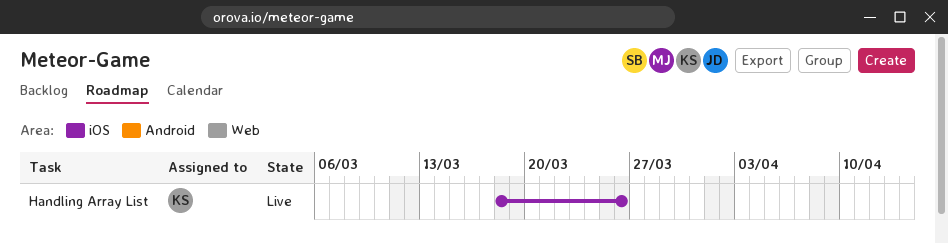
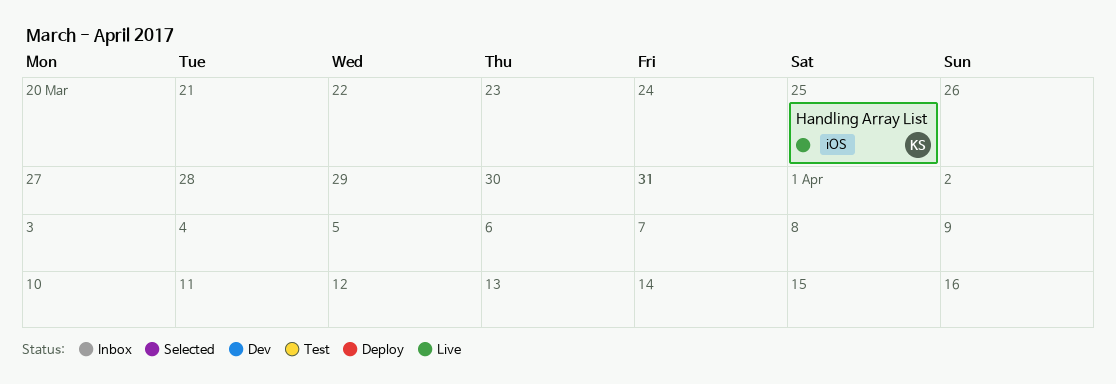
Handling Array List, due: Mar 26 -> Mar 25

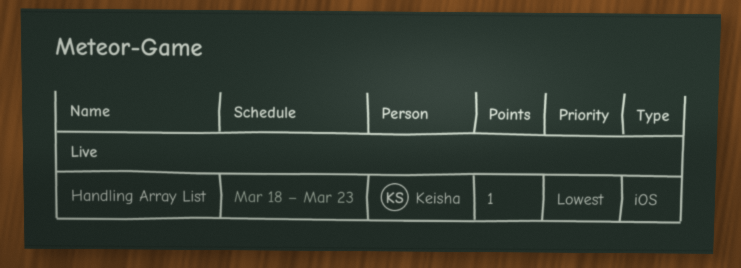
Handling Array List, due: Mar 25 -> Mar 23

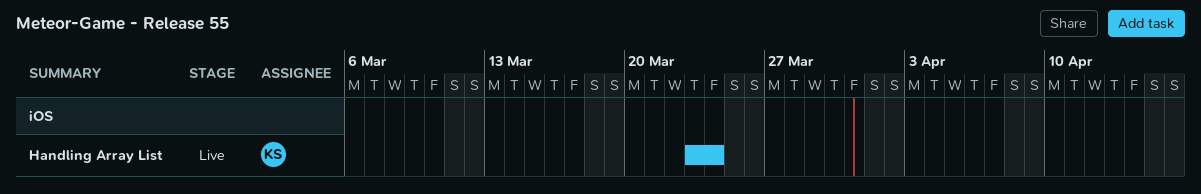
Handling Array List, start: Mar 18 -> Mar 23
Handling Array List, due: Mar 23 -> Mar 24

